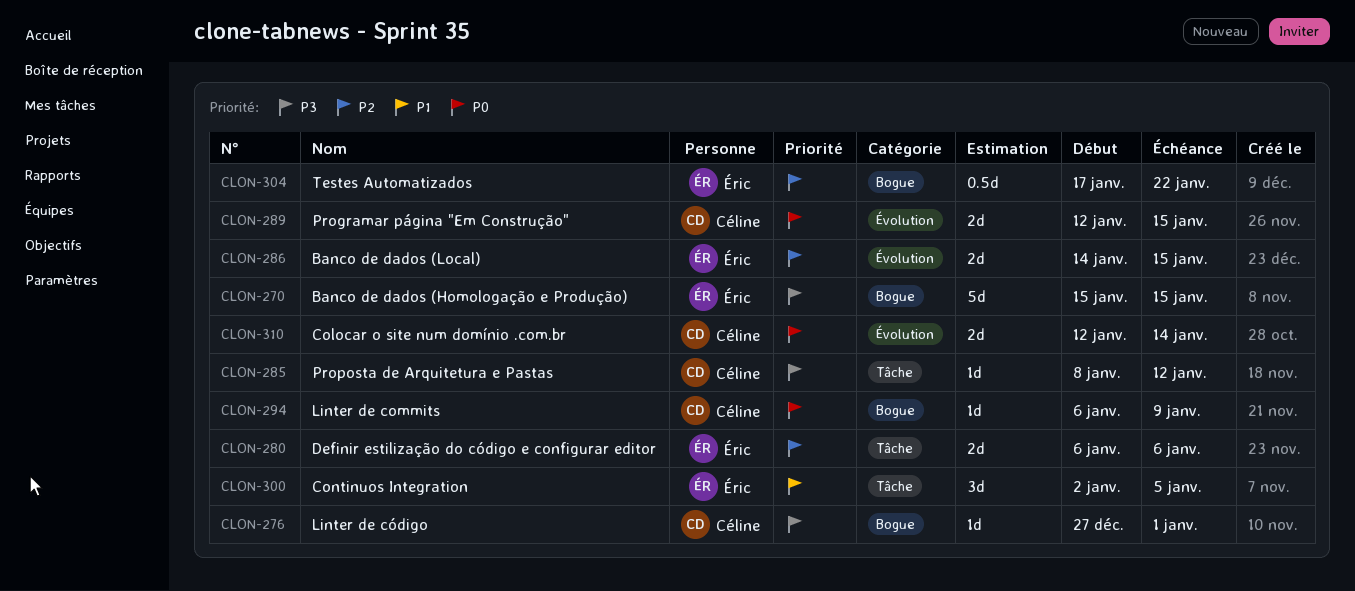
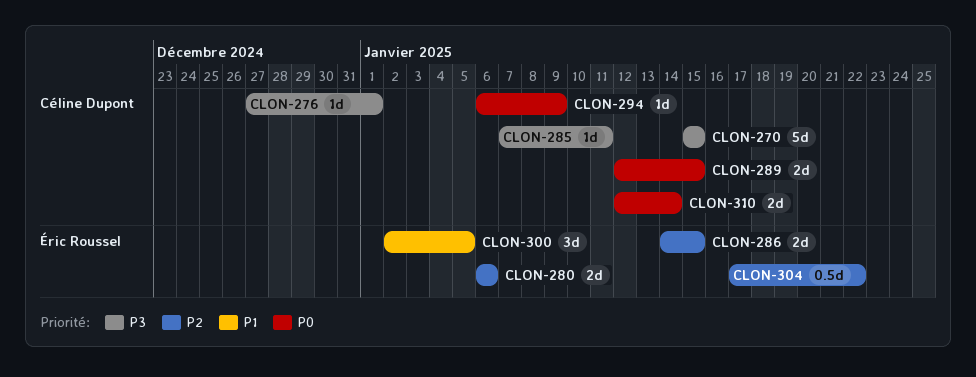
CLON-270, owner: Éric Roussel -> Céline Dupont
CLON-285, start: Jan 8 -> Jan 7
CLON-285, due: Jan 12 -> Jan 11

